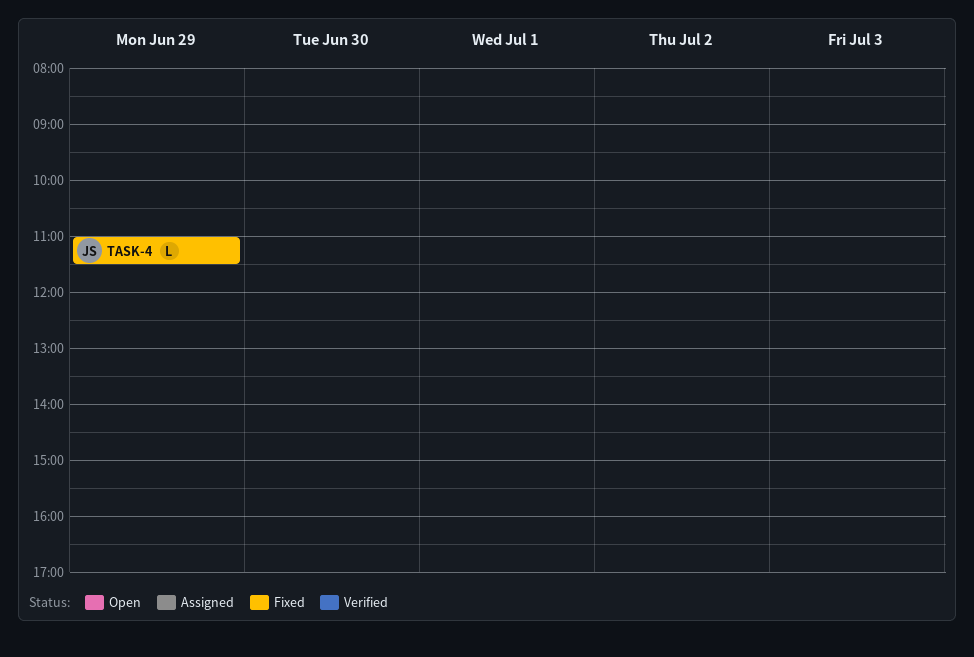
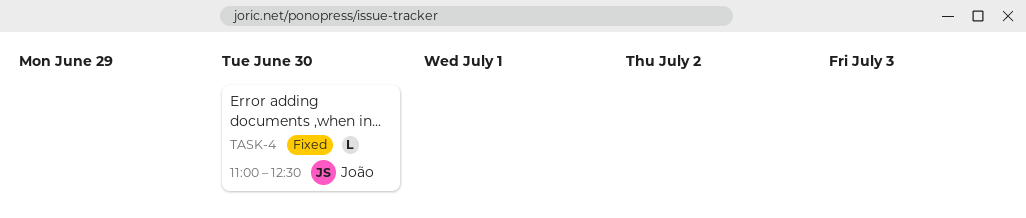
TASK-4, day: Jun 29 -> Jun 30
TASK-4, ends: 11:30 -> 12:30

